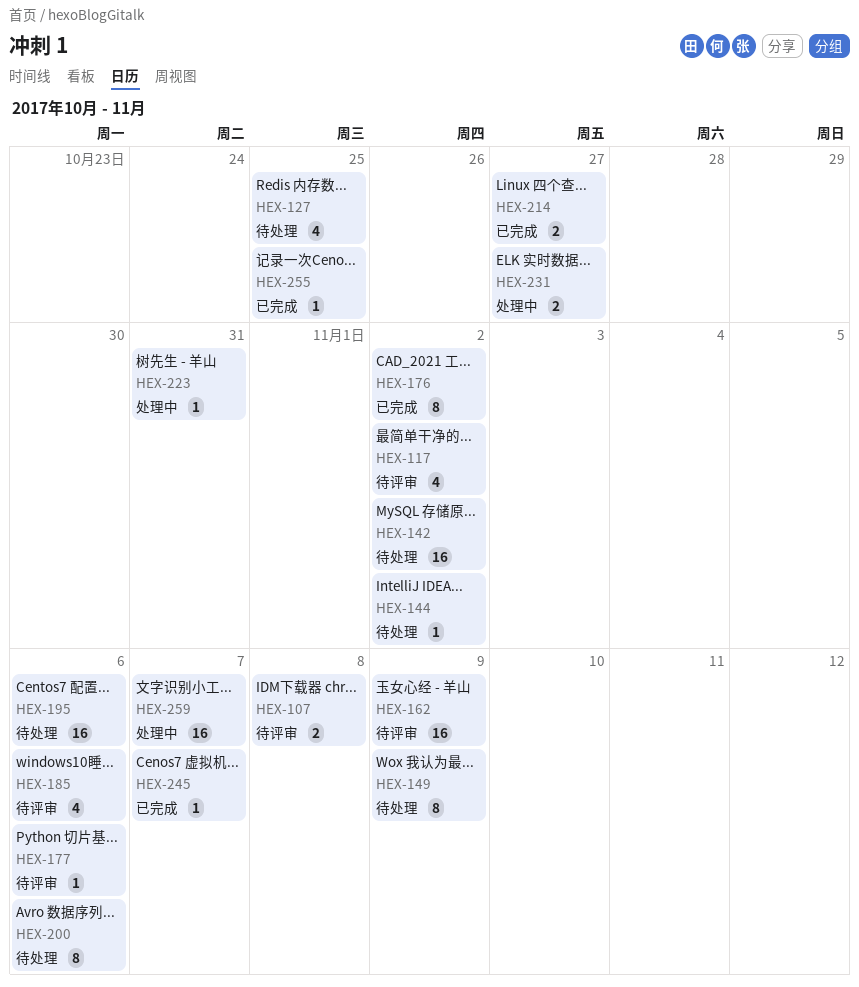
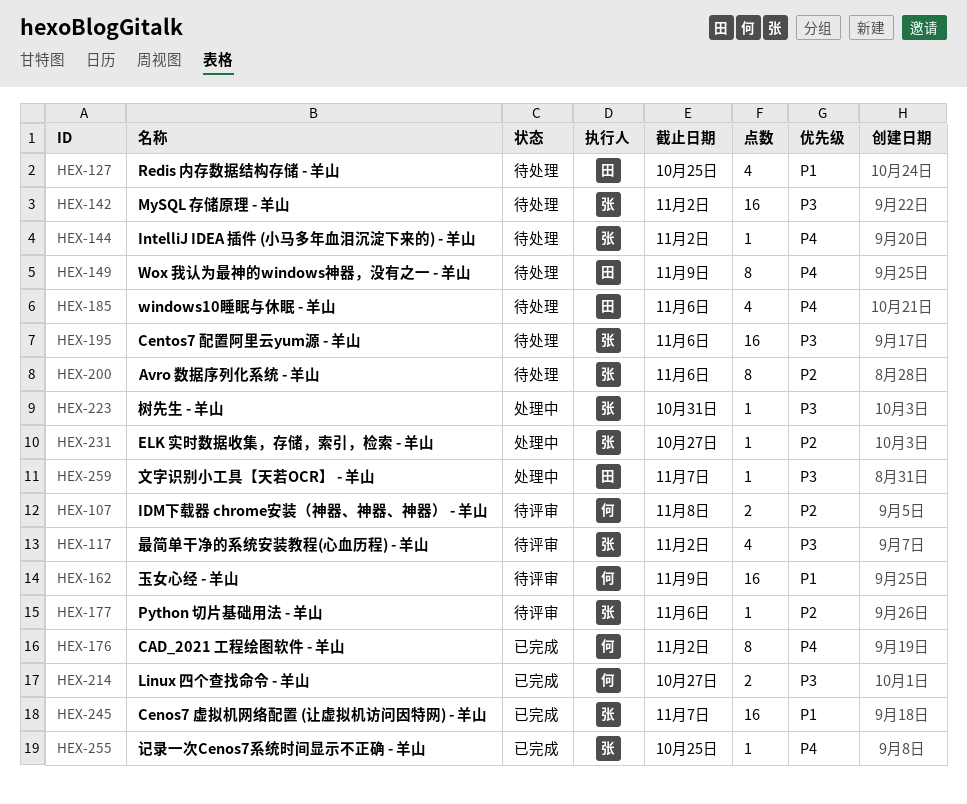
HEX-185, status: 待评审 -> 待处理
HEX-231, estimate: 2 -> 1
HEX-245, estimate: 1 -> 16
HEX-259, estimate: 16 -> 1

